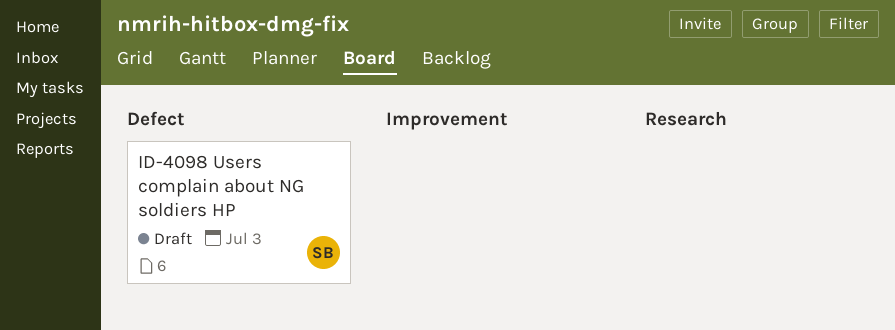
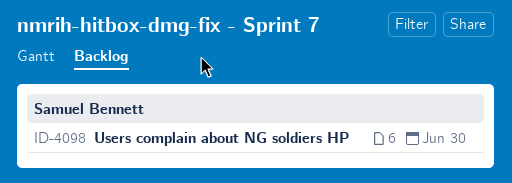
ID-4098, due: Jul 3 -> Jun 30

